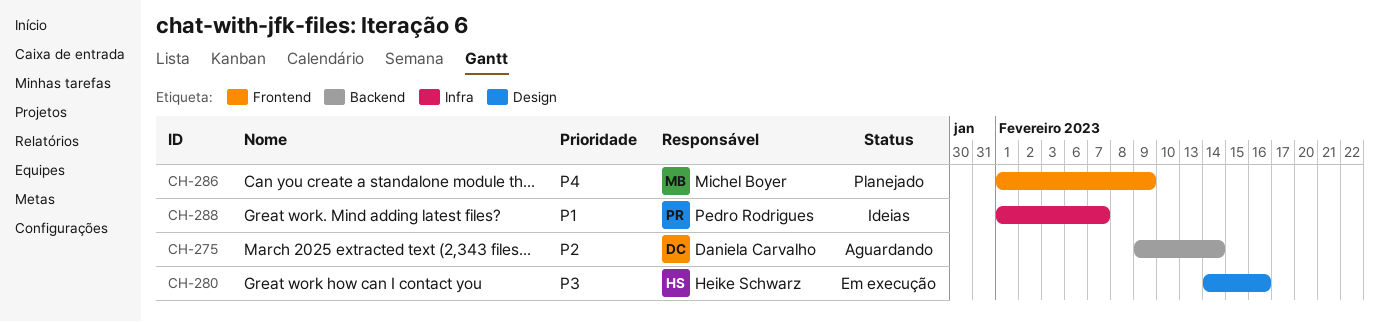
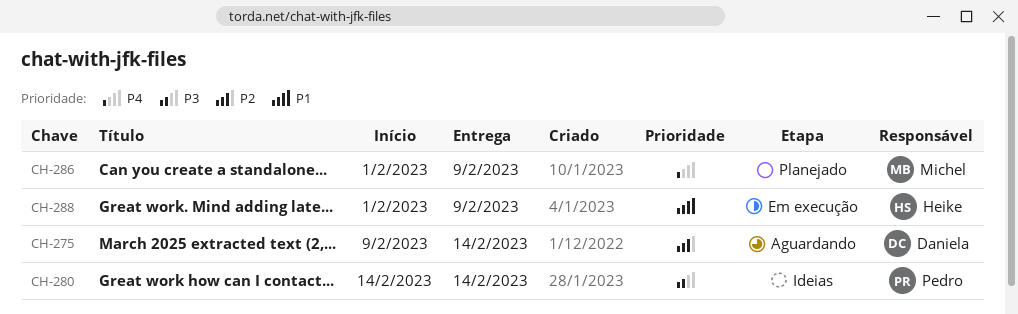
CH-280, status: Em execução -> Ideias
CH-280, owner: Heike Schwarz -> Pedro Rodrigues
CH-280, due: Feb 16 -> Feb 14
CH-288, status: Ideias -> Em execução
CH-288, owner: Pedro Rodrigues -> Heike Schwarz
CH-288, due: Feb 7 -> Feb 9

